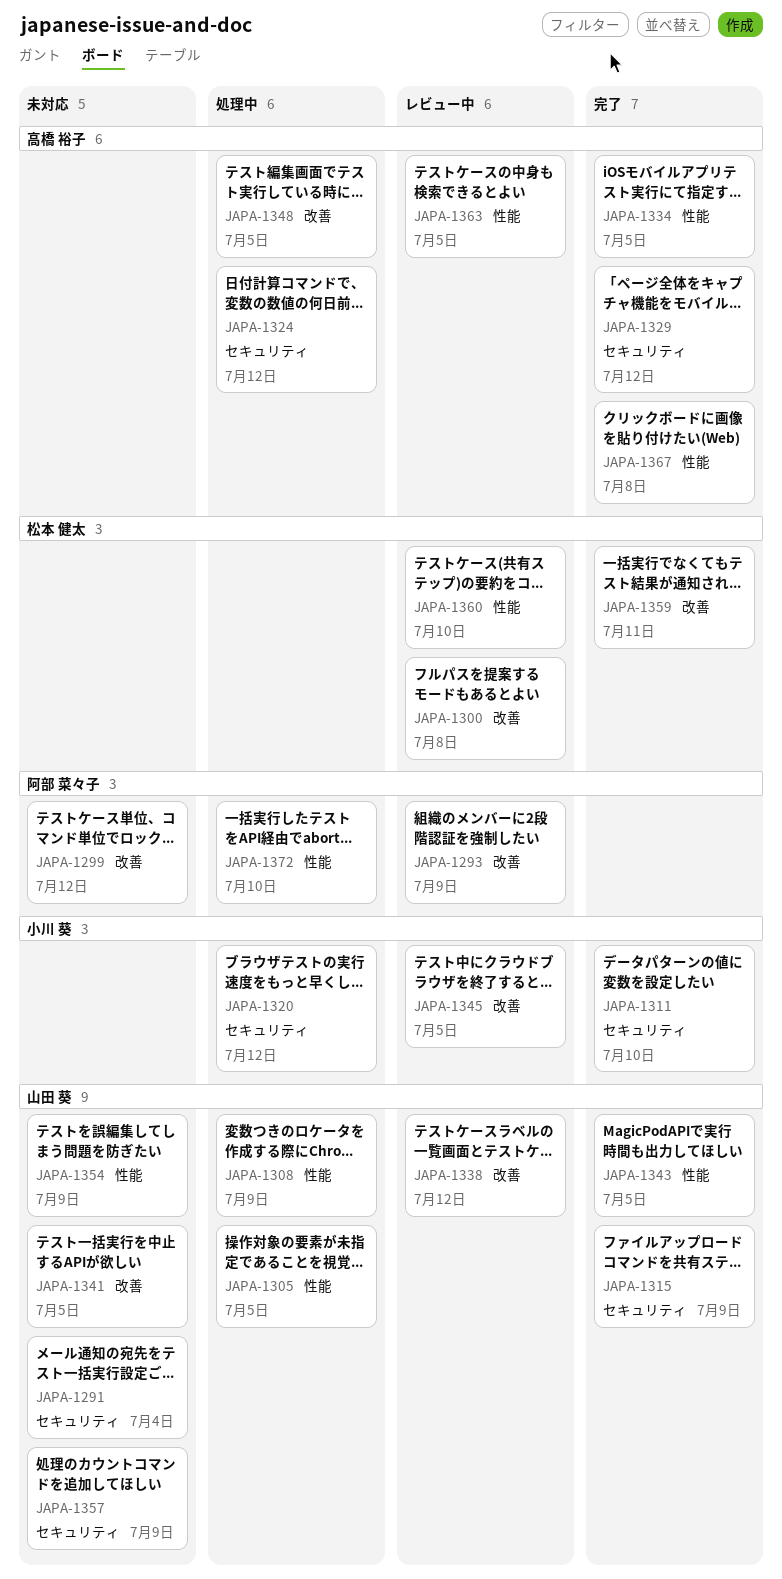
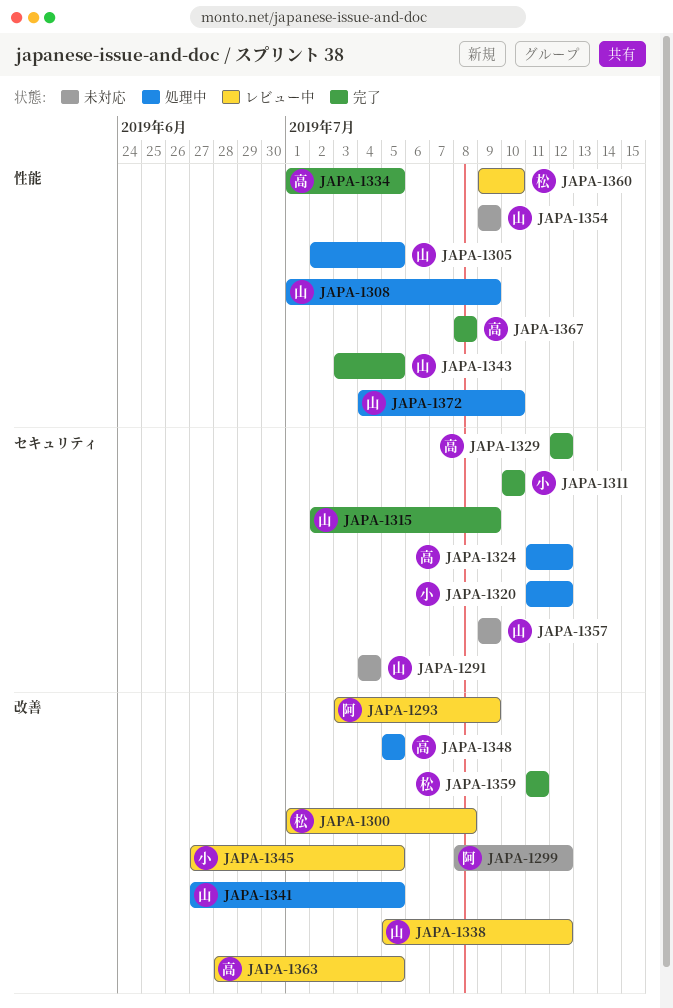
JAPA-1341, status: 未対応 -> 処理中
JAPA-1363, label: 性能 -> 改善
JAPA-1372, owner: 阿部 菜々子 -> 山田 葵

